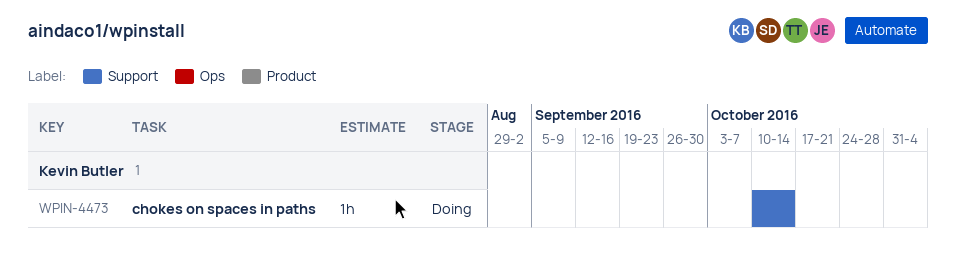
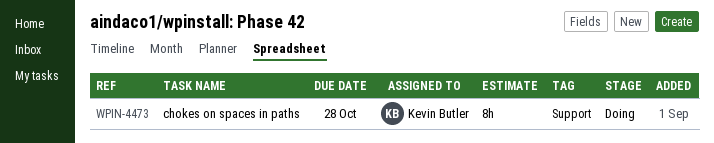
WPIN-4473, estimate: 1h -> 8h
WPIN-4473, due: Oct 14 -> Oct 28

